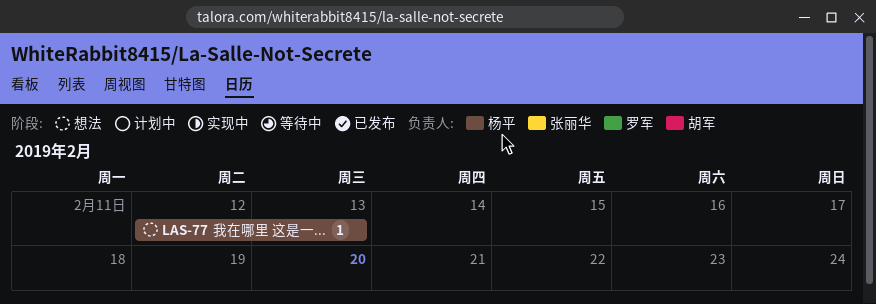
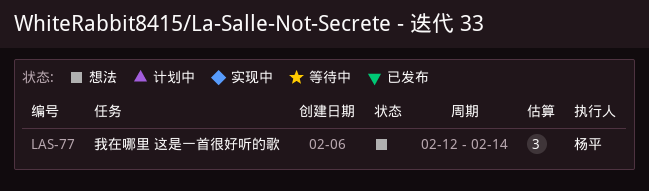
LAS-77, estimate: 1 -> 3
LAS-77, due: Feb 13 -> Feb 14

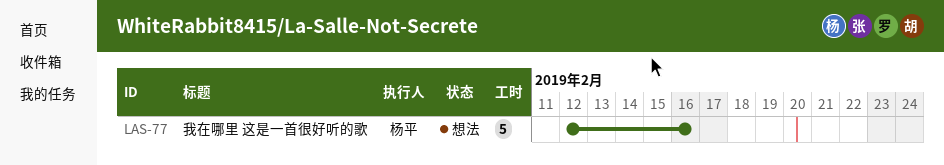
LAS-77, estimate: 3 -> 5
LAS-77, due: Feb 14 -> Feb 16

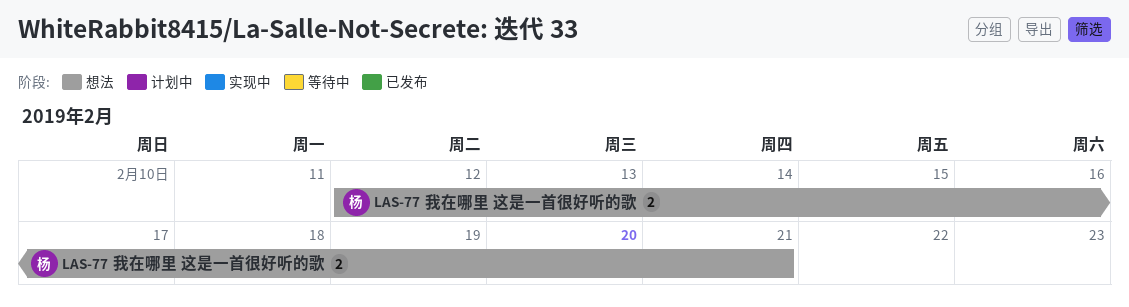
LAS-77, estimate: 5 -> 2
LAS-77, due: Feb 16 -> Feb 21

